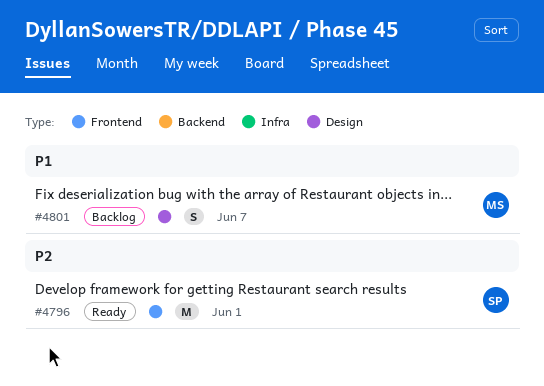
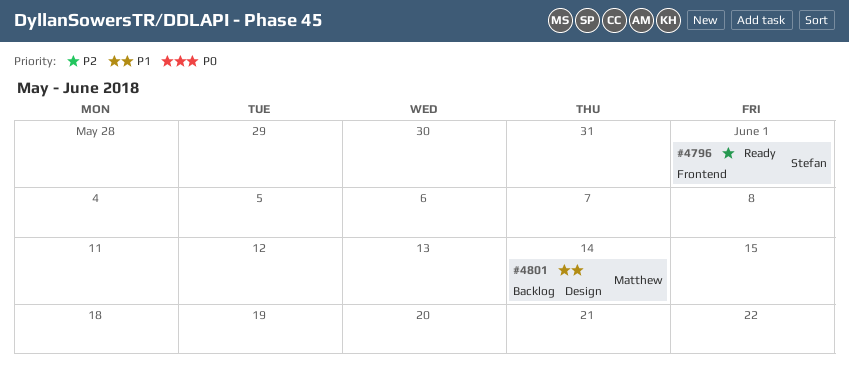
#4801, due: Jun 7 -> Jun 14

